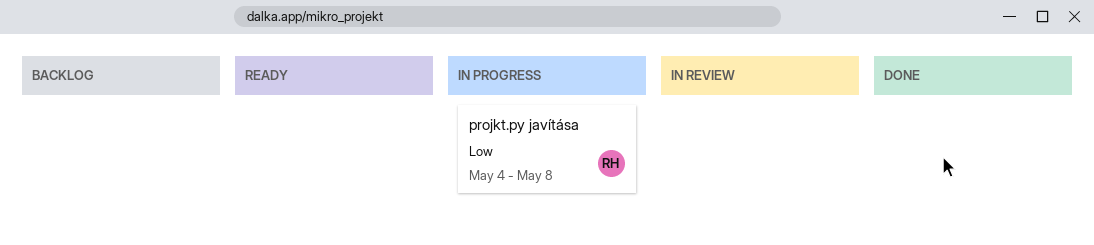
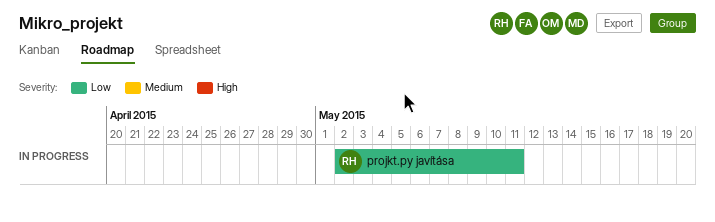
projkt.py javítása, start: May 4 -> May 2
projkt.py javítása, due: May 8 -> May 11

